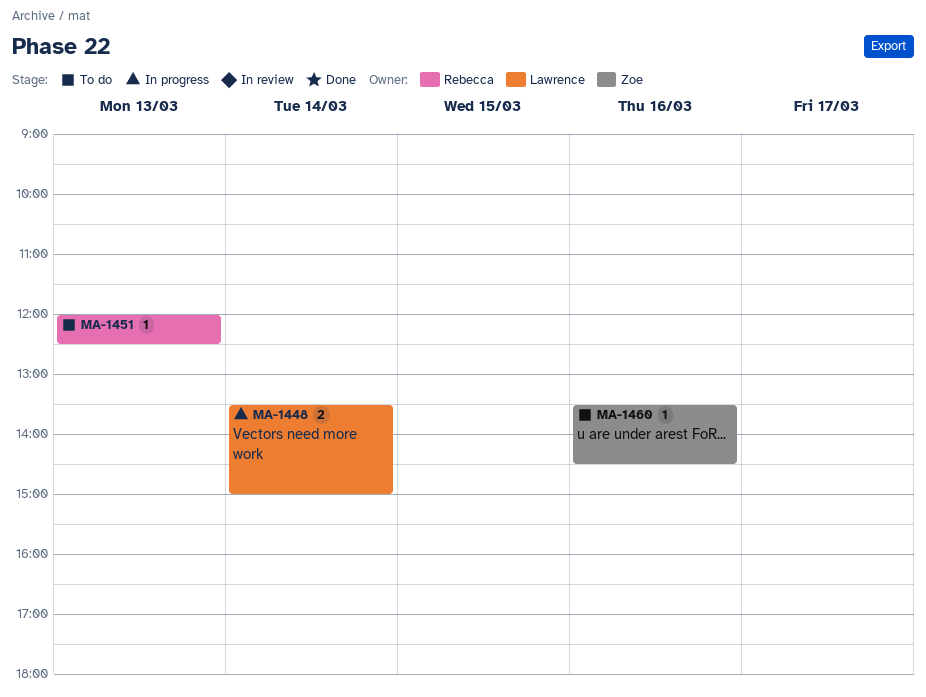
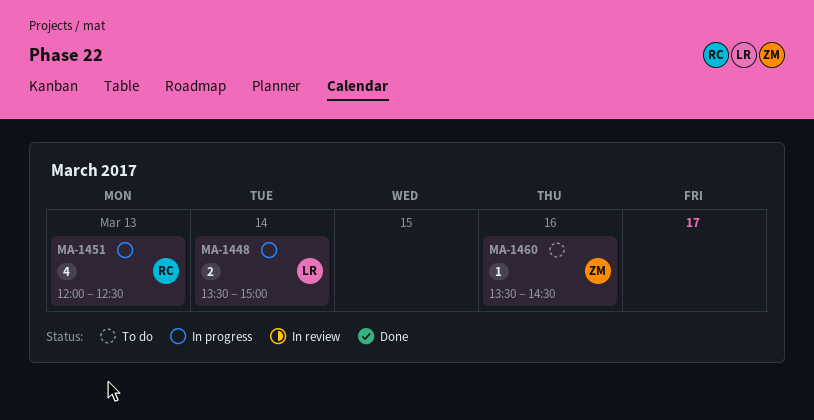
MA-1451, status: To do -> In progress
MA-1451, estimate: 1 -> 4

